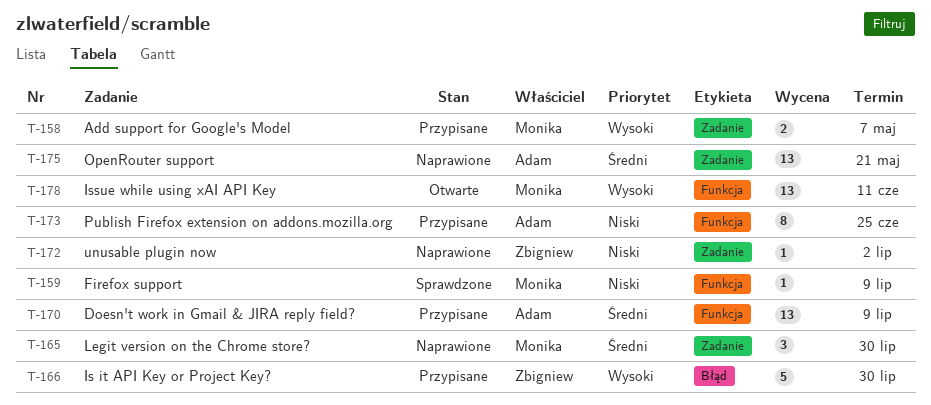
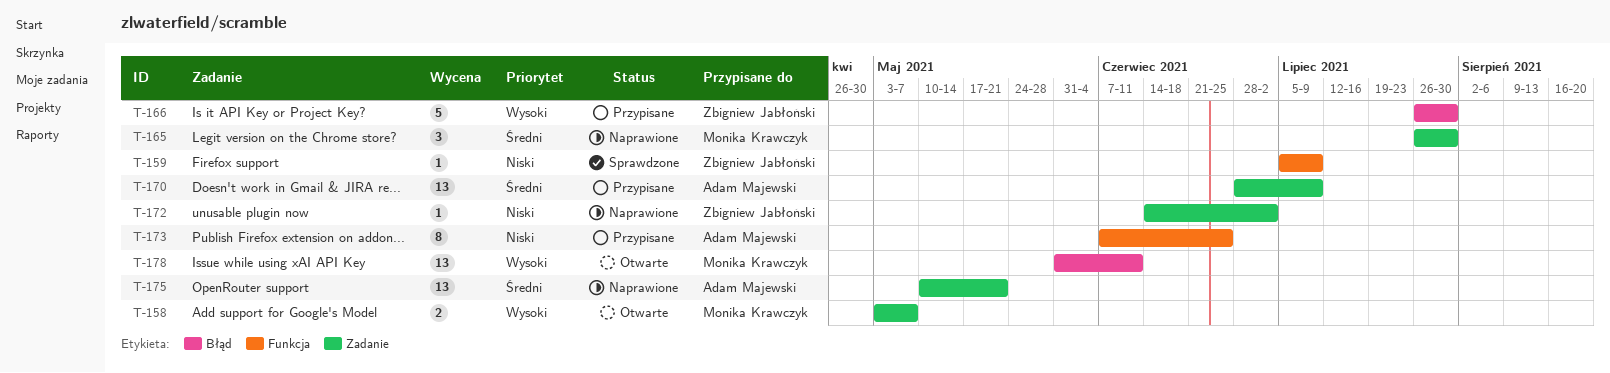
T-158, status: Przypisane -> Otwarte
T-159, owner: Monika Krawczyk -> Zbigniew Jabłoński
T-170, label: Funkcja -> Zadanie
T-178, label: Funkcja -> Błąd

